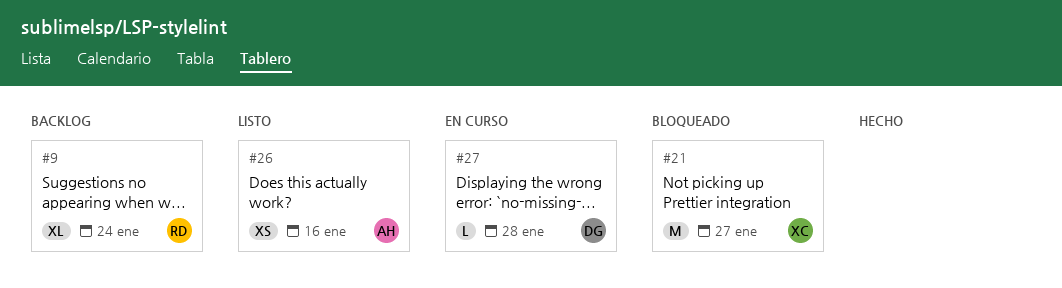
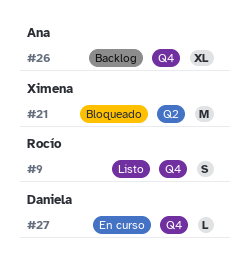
#9, status: Backlog -> Listo
#9, estimate: XL -> S
#26, status: Listo -> Backlog
#26, estimate: XS -> XL

